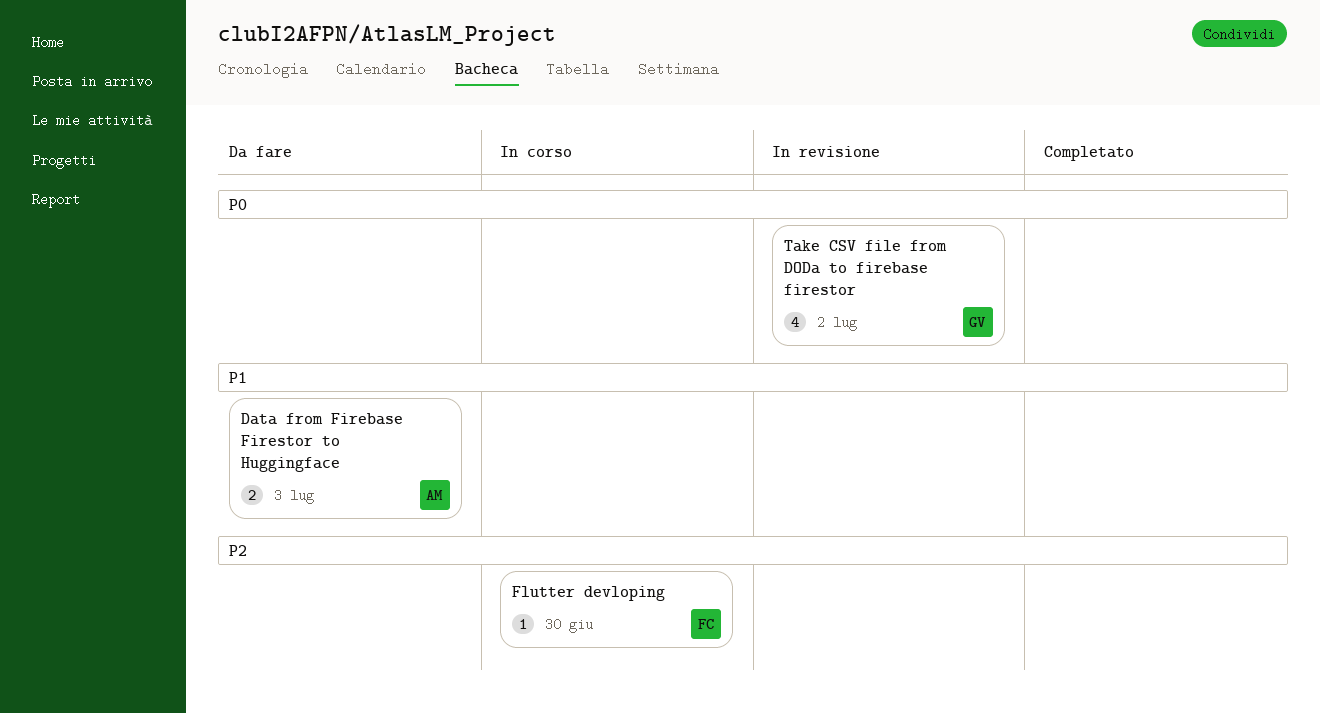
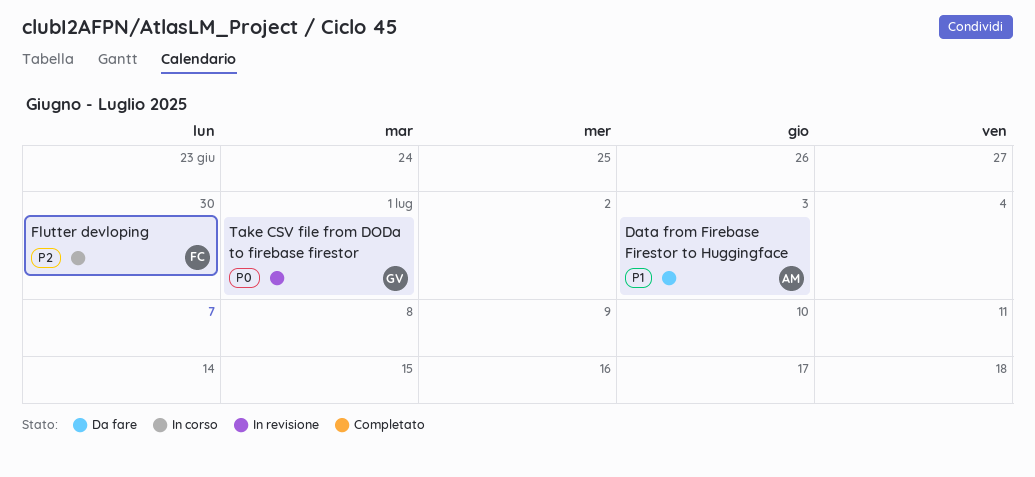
Take CSV file from DODa to firebase firestor, due: Jul 2 -> Jul 1

